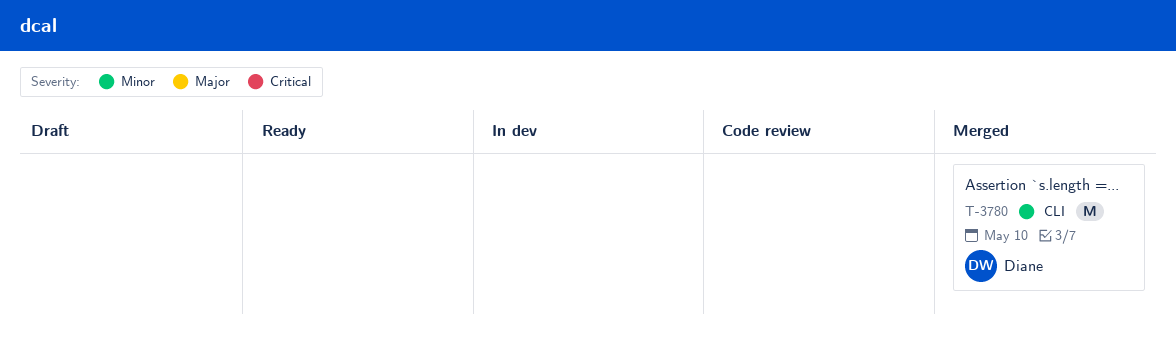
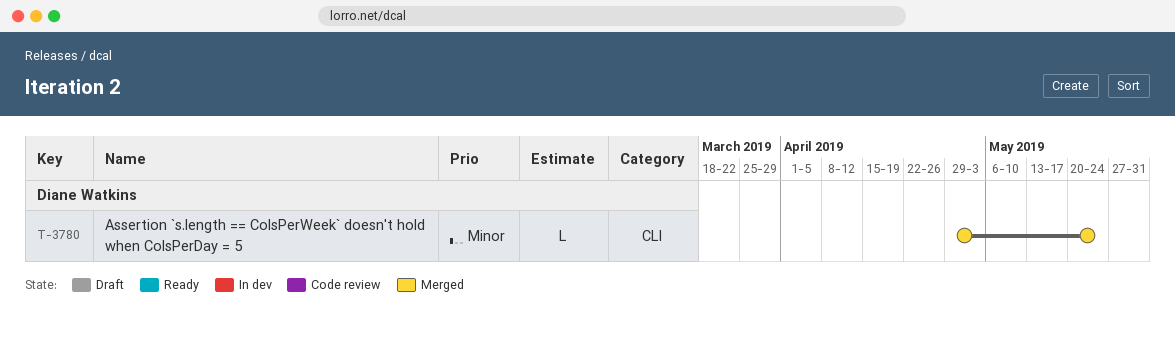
T-3780, estimate: M -> L
T-3780, due: May 10 -> May 24

